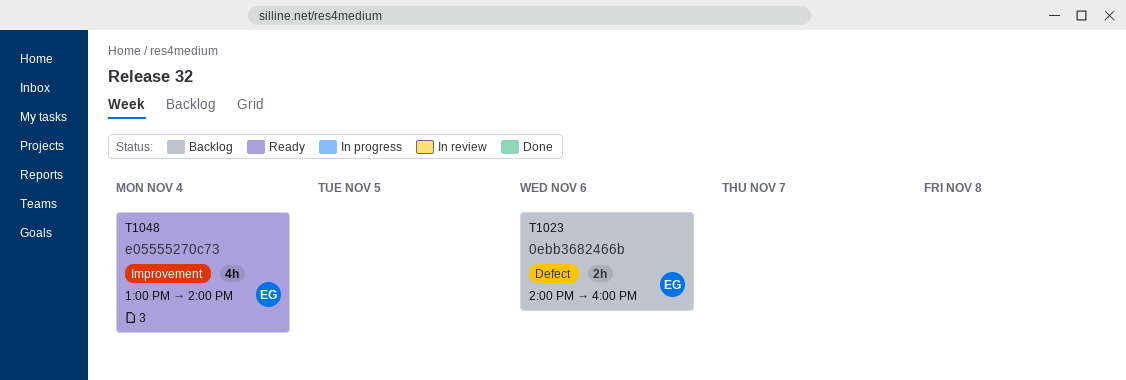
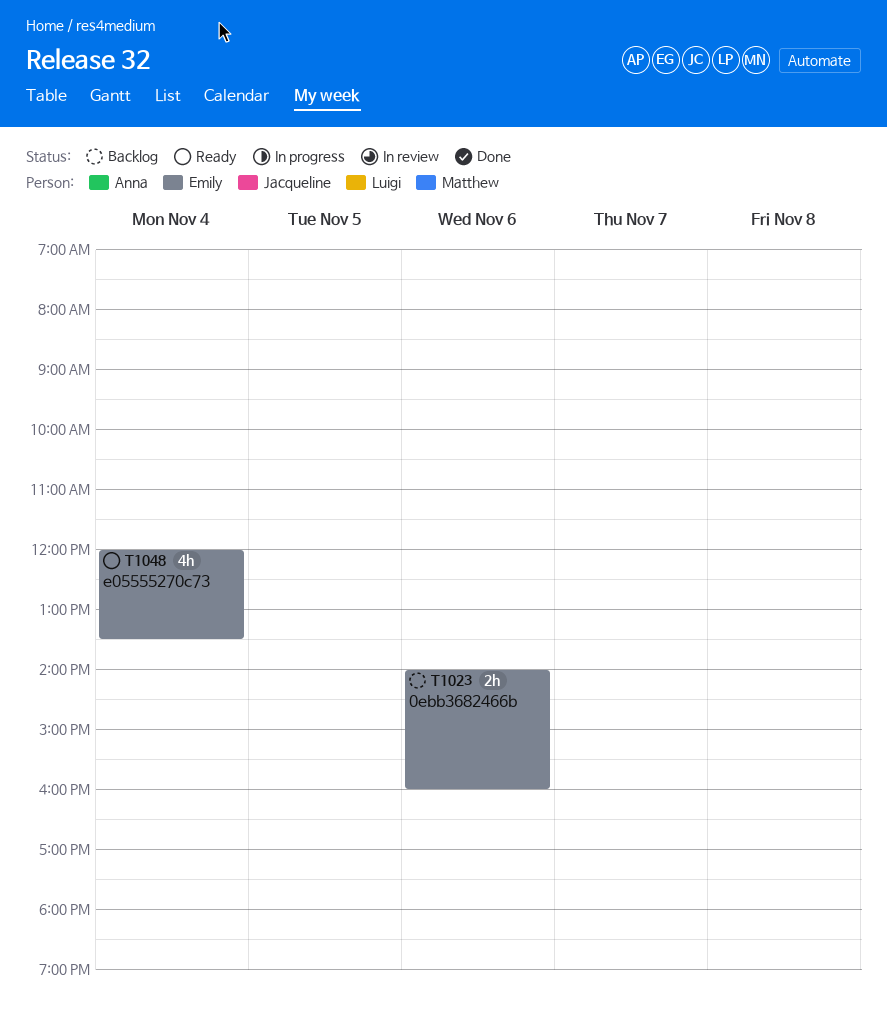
T1048, begins: 13:00 -> 12:00
T1048, ends: 14:00 -> 13:30

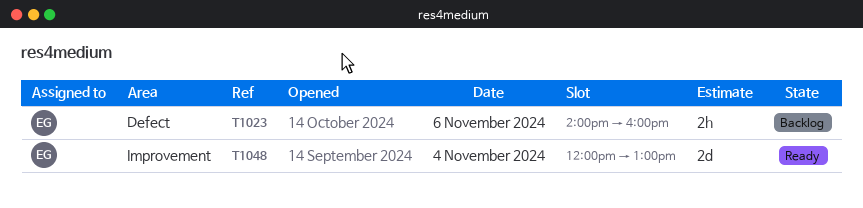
T1048, estimate: 4h -> 2d
T1048, ends: 13:30 -> 13:00

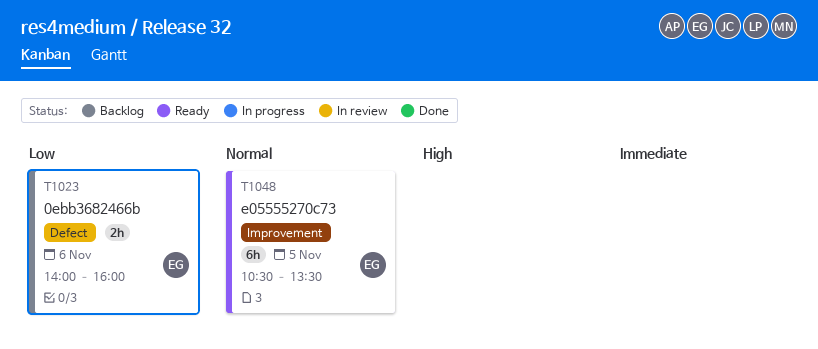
T1048, estimate: 2d -> 6h
T1048, day: Nov 4 -> Nov 5
T1048, begins: 12:00 -> 10:30
T1048, ends: 13:00 -> 13:30

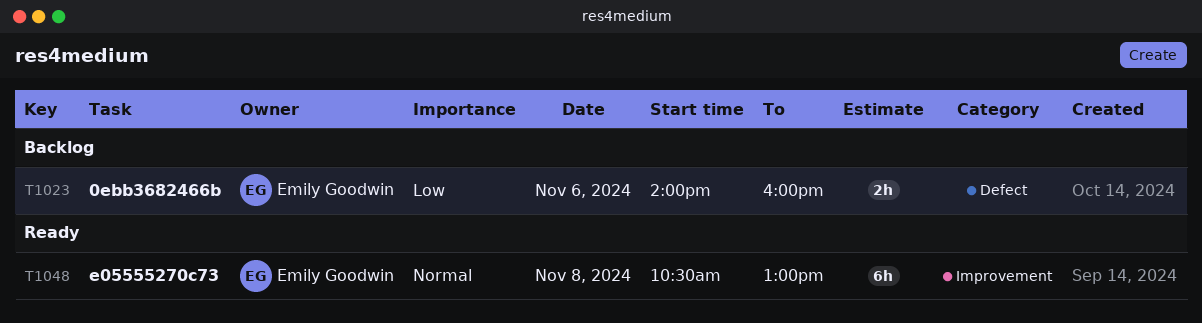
T1048, day: Nov 5 -> Nov 8
T1048, ends: 13:30 -> 13:00

